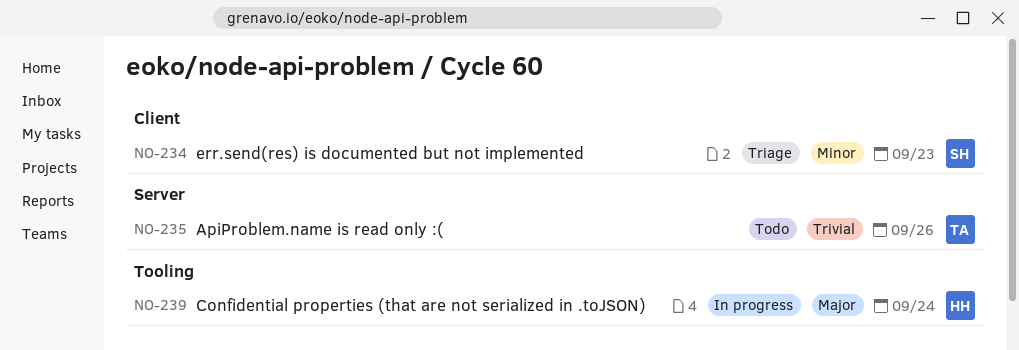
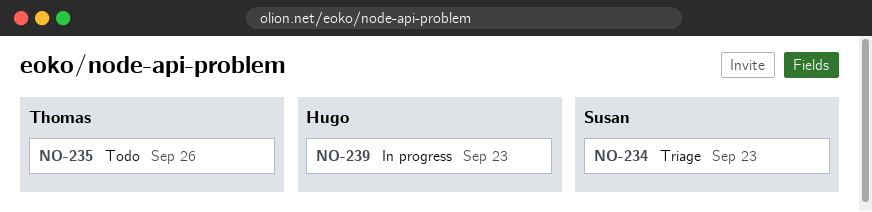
NO-239, due: Sep 24 -> Sep 23

